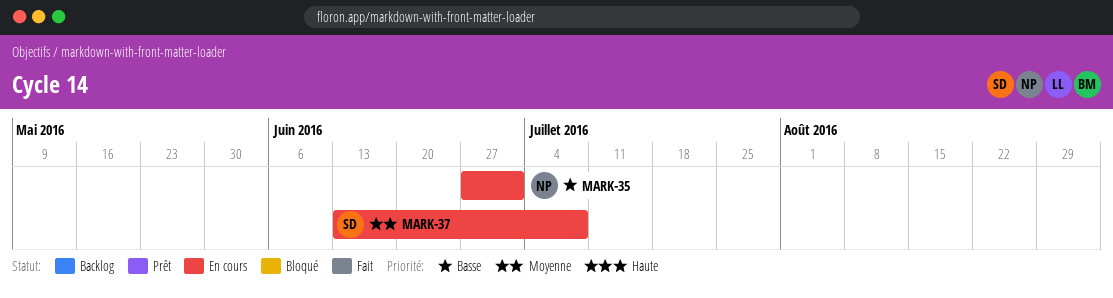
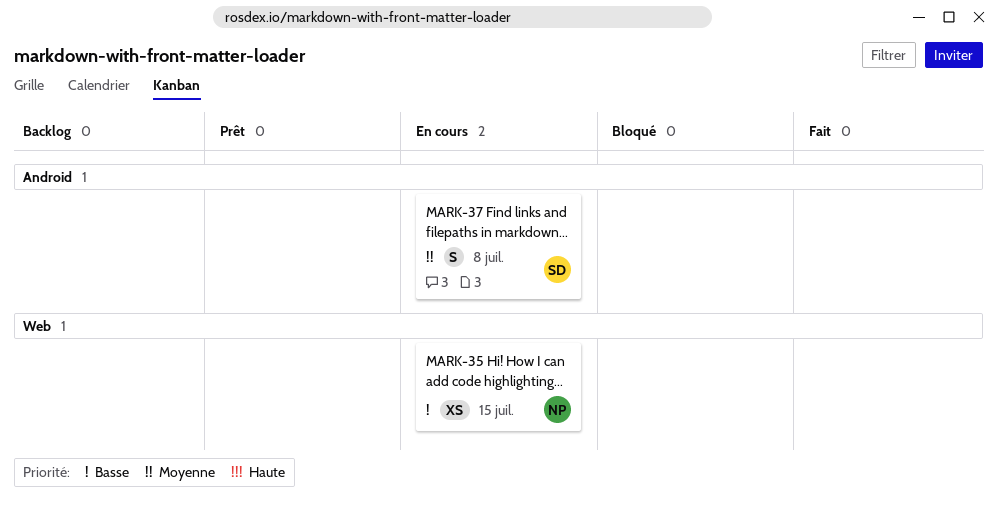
MARK-35, due: Jul 1 -> Jul 15

